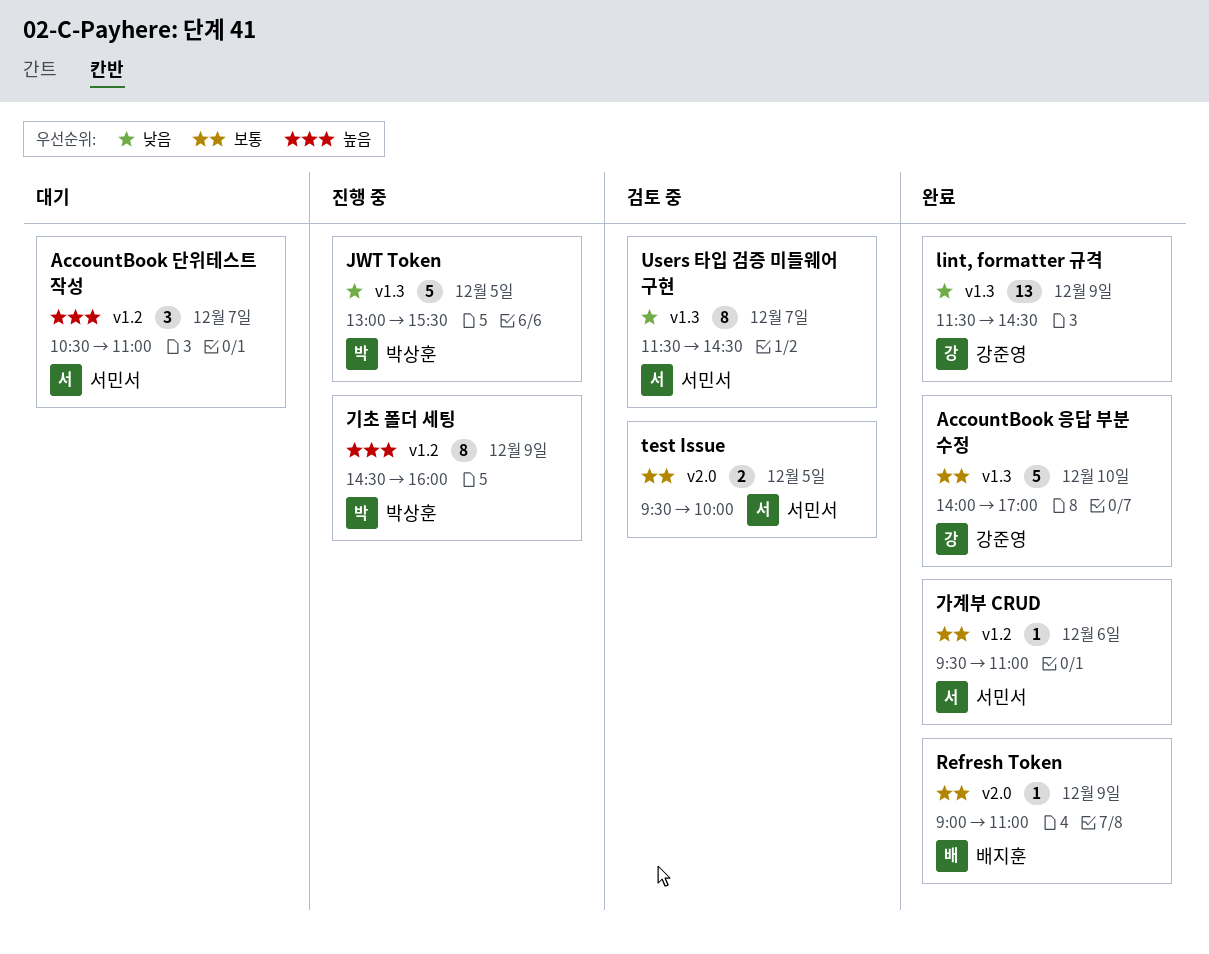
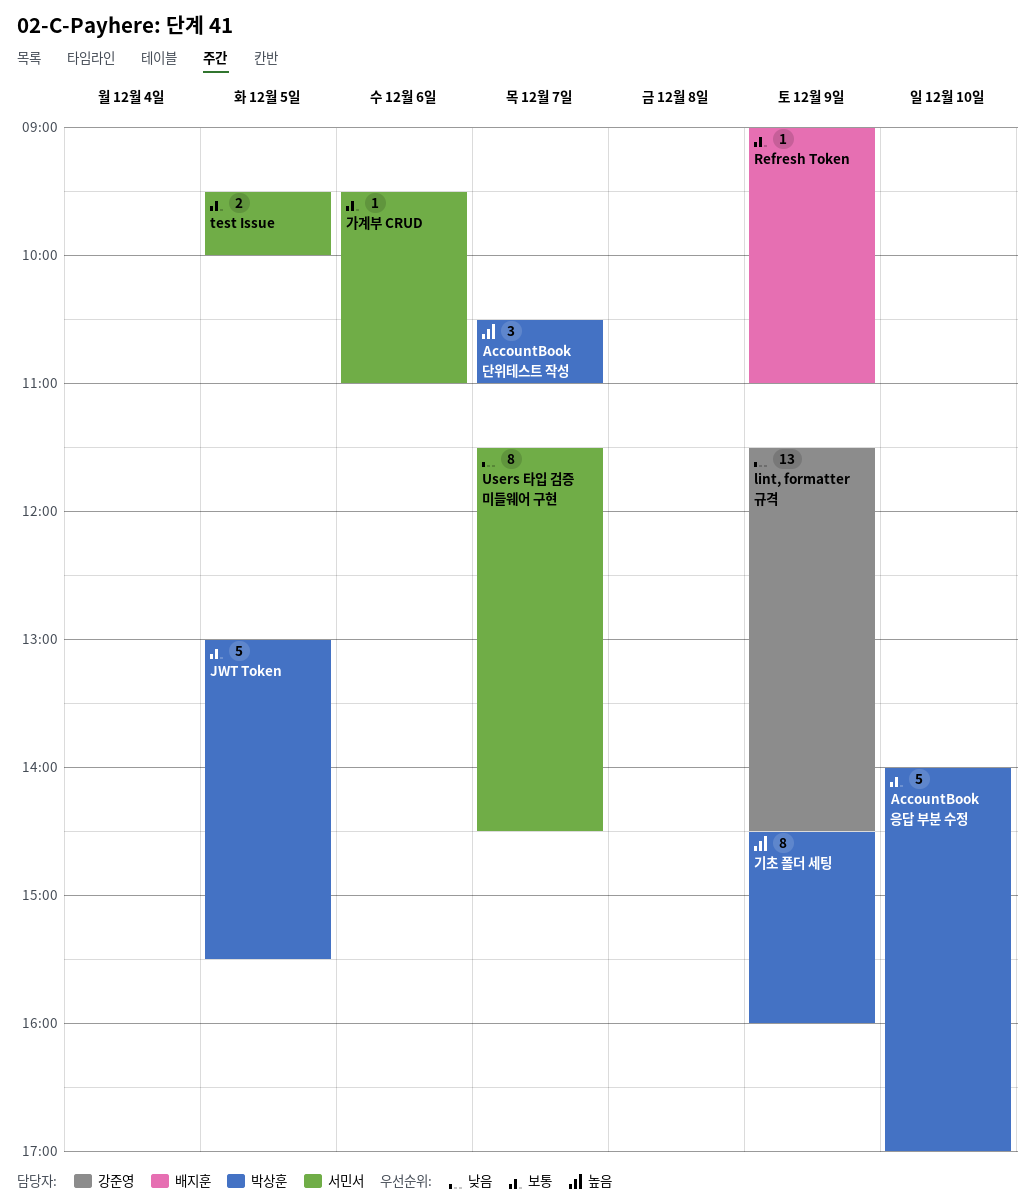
AccountBook 단위테스트 작성, owner: 서민서 -> 박상훈
AccountBook 응답 부분 수정, owner: 강준영 -> 박상훈
JWT Token, priority: 낮음 -> 보통

